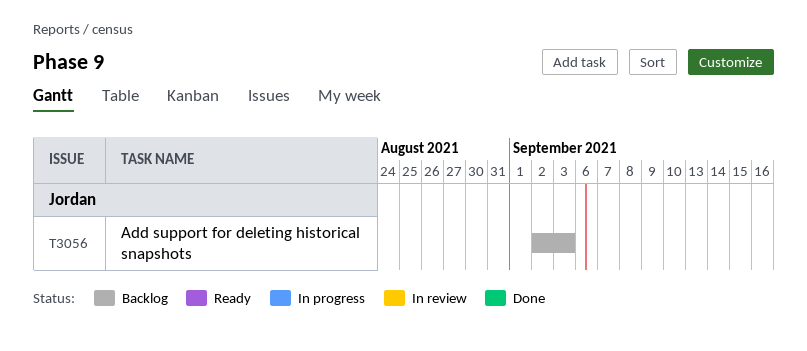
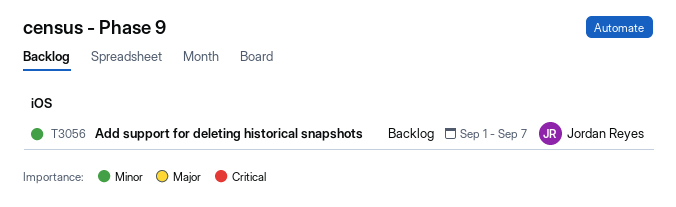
T3056, start: Sep 2 -> Sep 1
T3056, due: Sep 3 -> Sep 7

